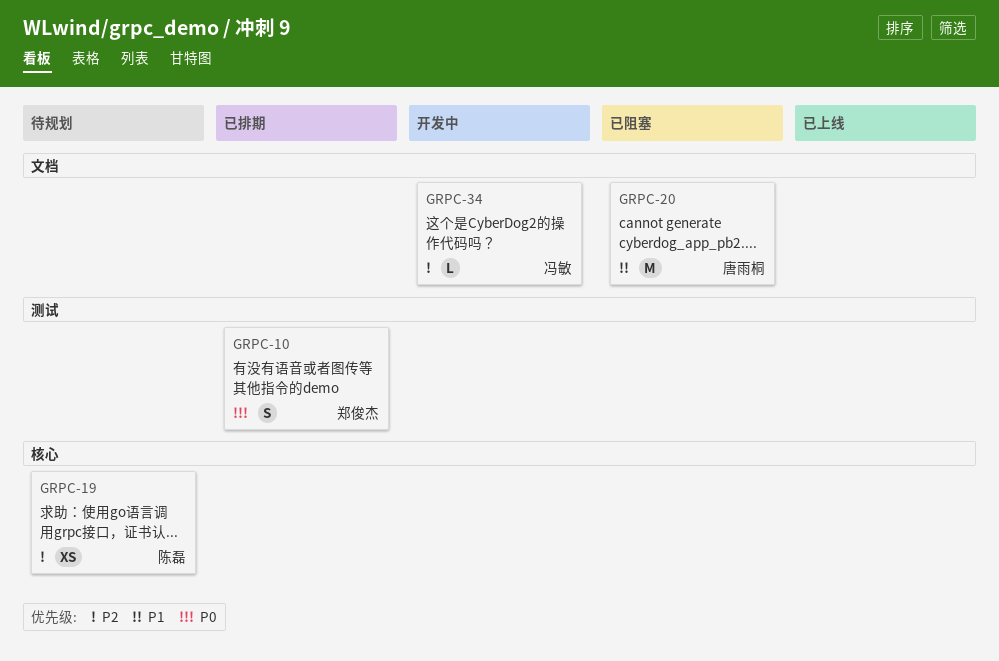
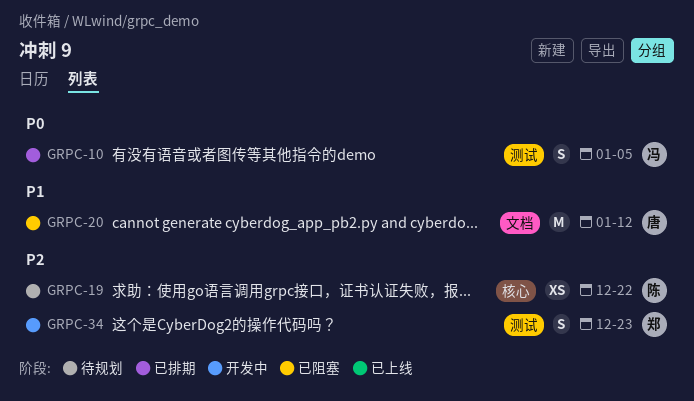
GRPC-10, owner: 郑俊杰 -> 冯敏
GRPC-34, owner: 冯敏 -> 郑俊杰
GRPC-34, label: 文档 -> 测试
GRPC-34, estimate: L -> S

